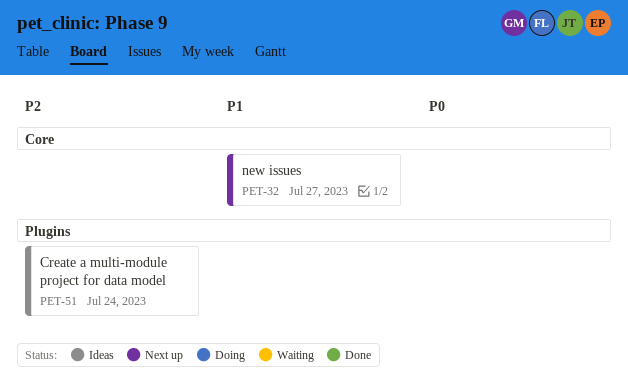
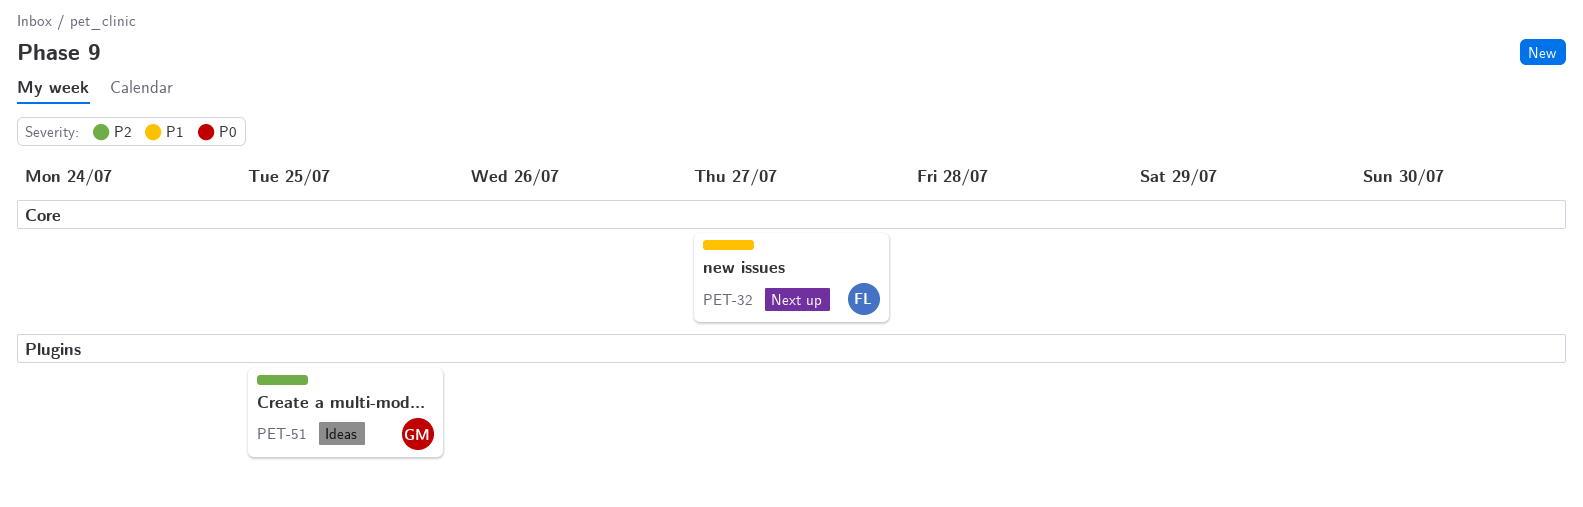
PET-51, due: Jul 24 -> Jul 25

